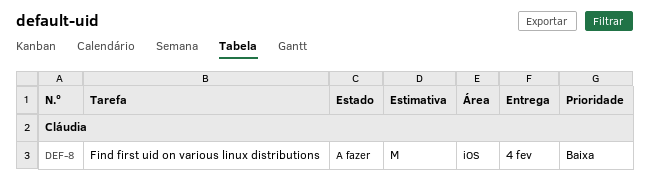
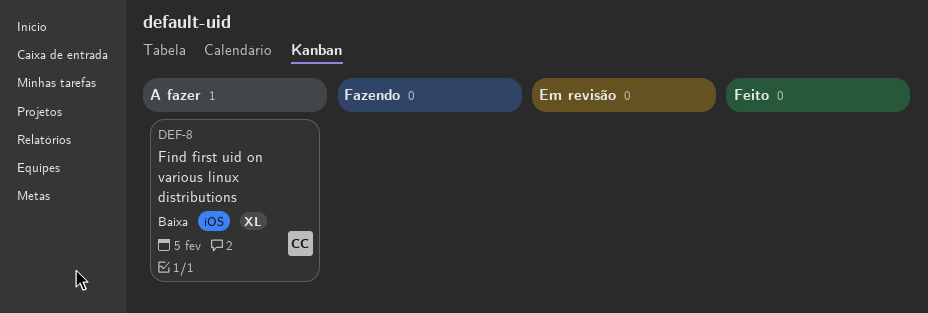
DEF-8, estimate: M -> XL
DEF-8, due: Feb 4 -> Feb 5

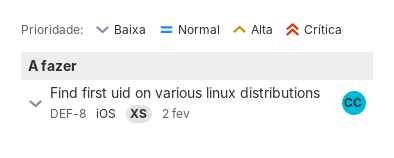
DEF-8, estimate: XL -> XS
DEF-8, due: Feb 5 -> Feb 2

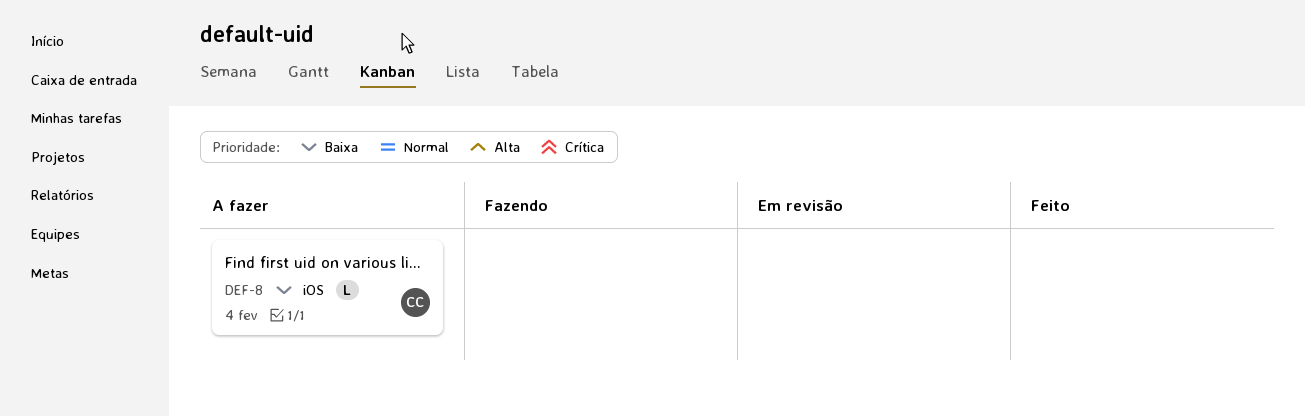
DEF-8, estimate: XS -> L
DEF-8, due: Feb 2 -> Feb 4

